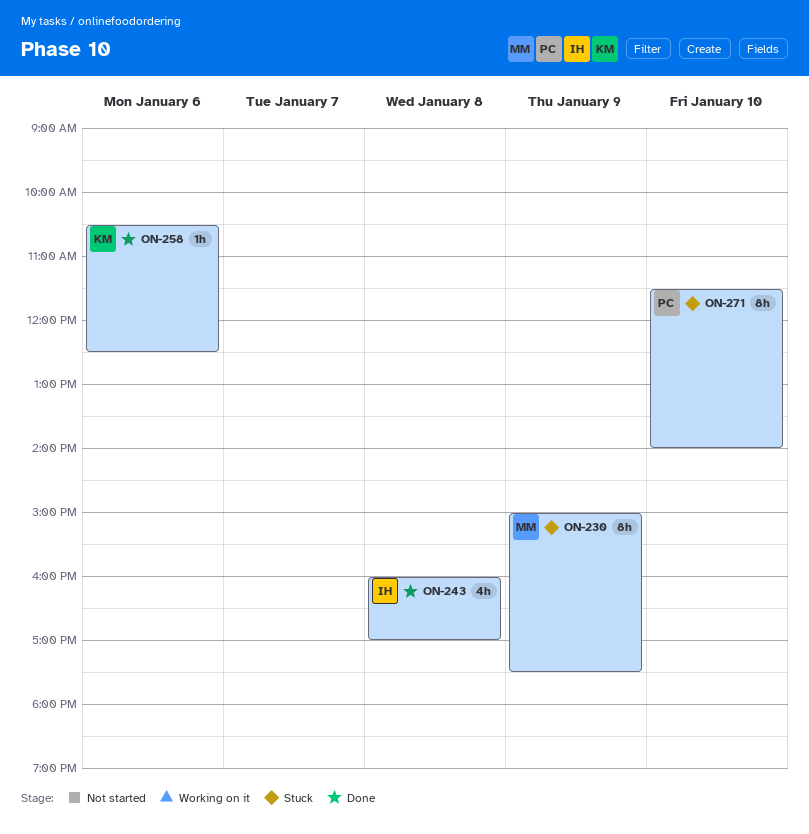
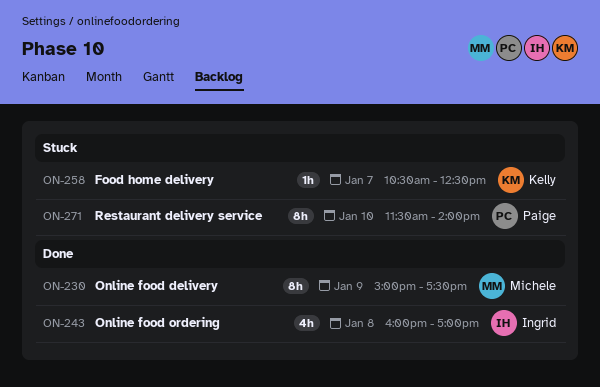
ON-230, status: Stuck -> Done
ON-258, status: Done -> Stuck
ON-258, day: Jan 6 -> Jan 7

